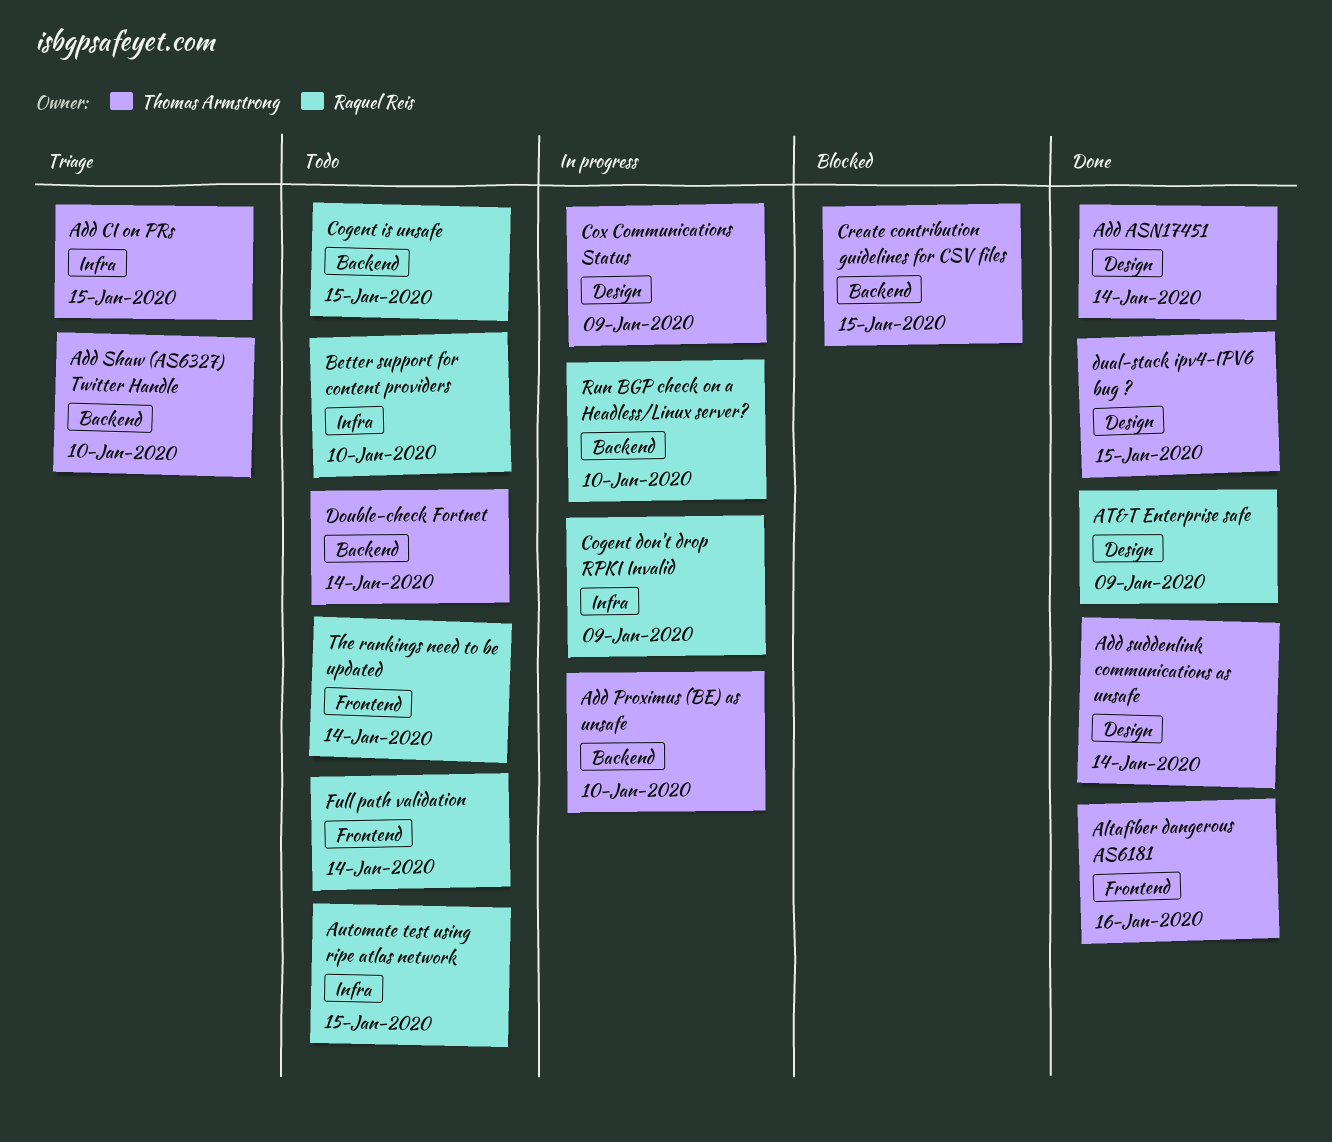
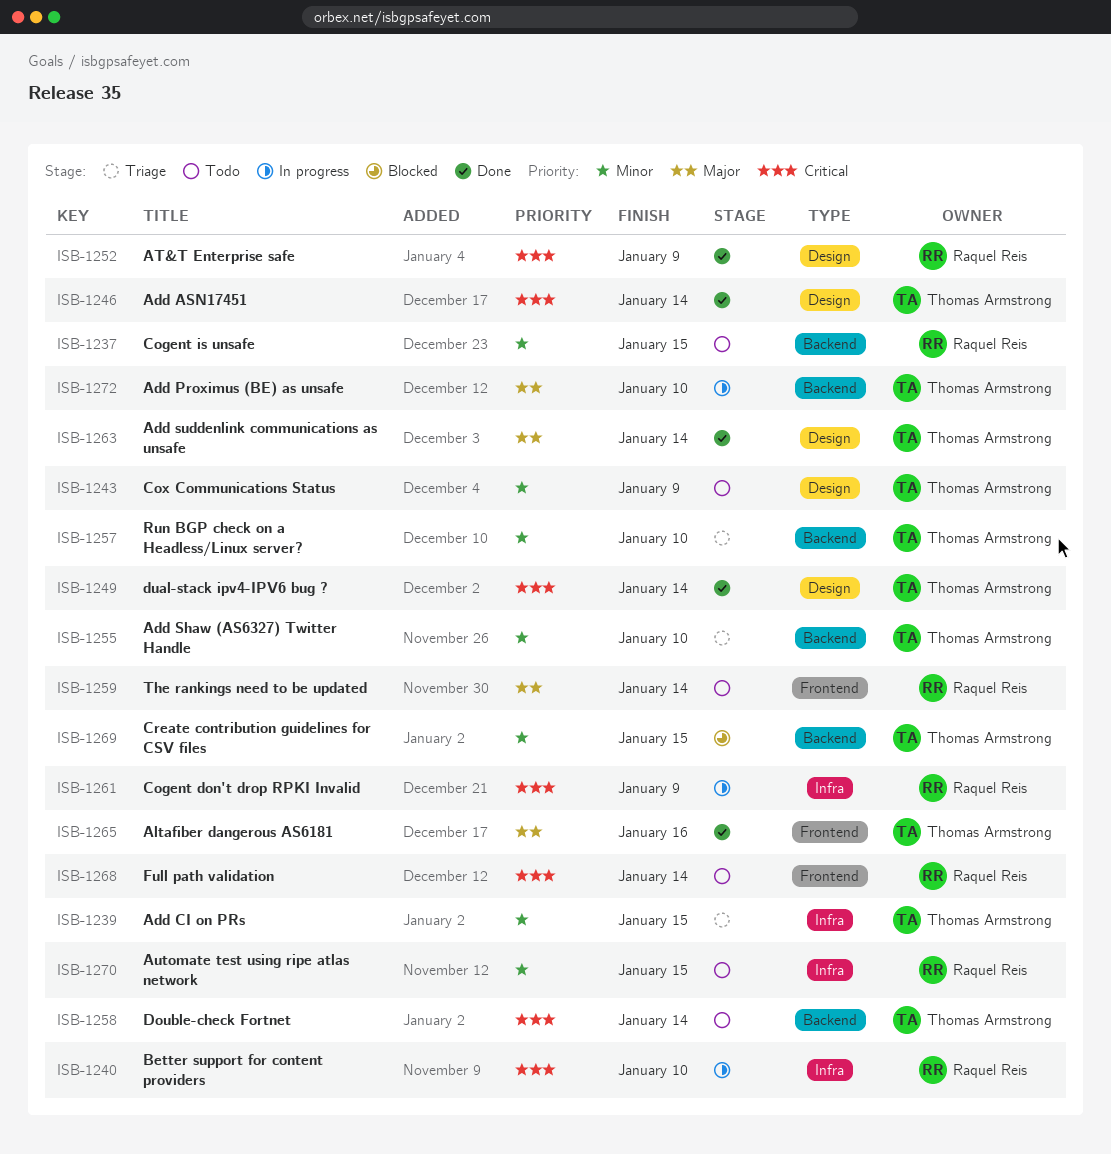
Better support for content providers, status: Todo -> In progress
Cox Communications Status, status: In progress -> Todo
dual-stack ipv4-IPV6 bug ?, due: Jan 15 -> Jan 14
Run BGP check on a Headless/Linux server?, status: In progress -> Triage
Run BGP check on a Headless/Linux server?, owner: Raquel Reis -> Thomas Armstrong

